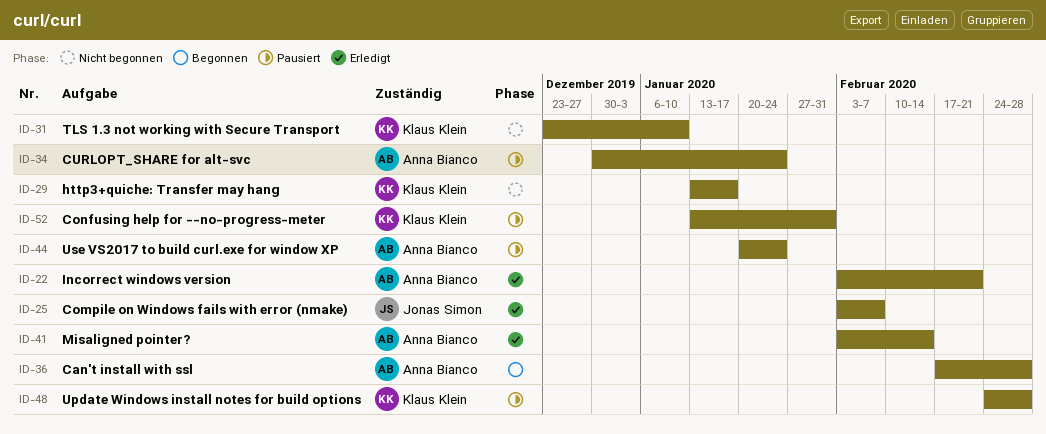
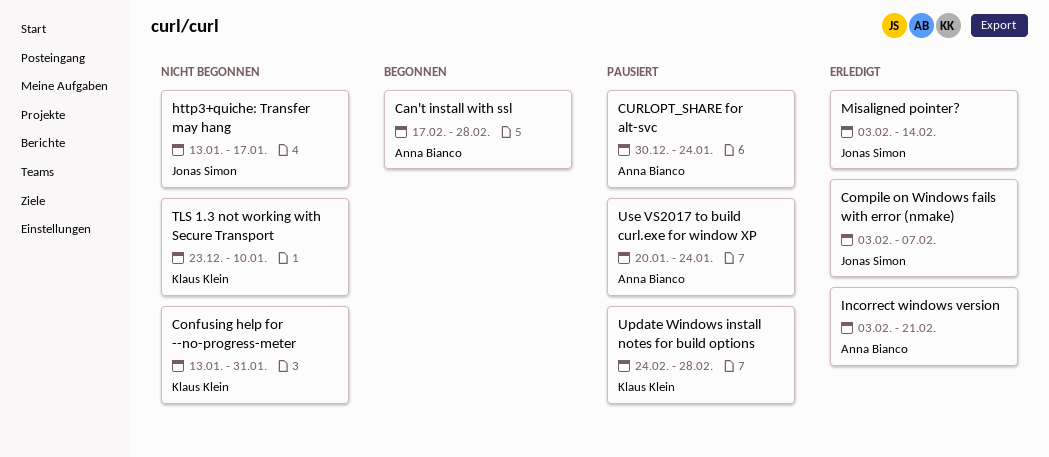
Confusing help for --no-progress-meter, status: Pausiert -> Nicht begonnen
http3+quiche: Transfer may hang, owner: Klaus Klein -> Jonas Simon
Misaligned pointer?, owner: Anna Bianco -> Jonas Simon

